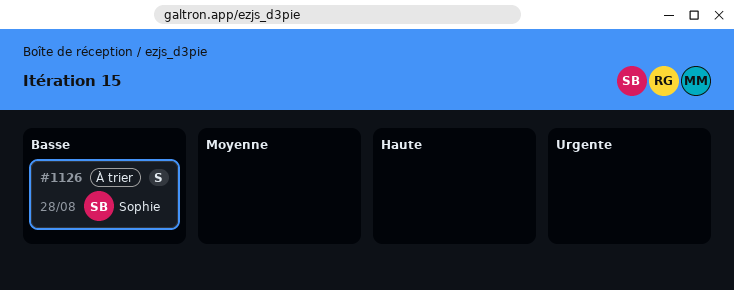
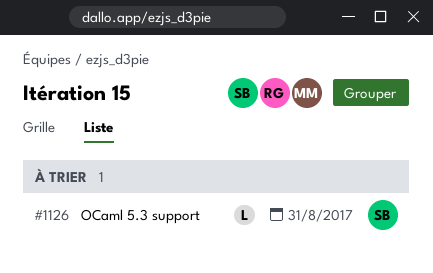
#1126, estimate: S -> L
#1126, due: Aug 28 -> Aug 31

